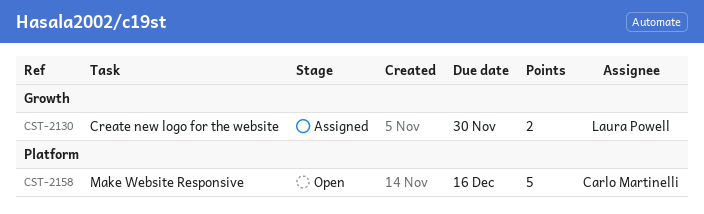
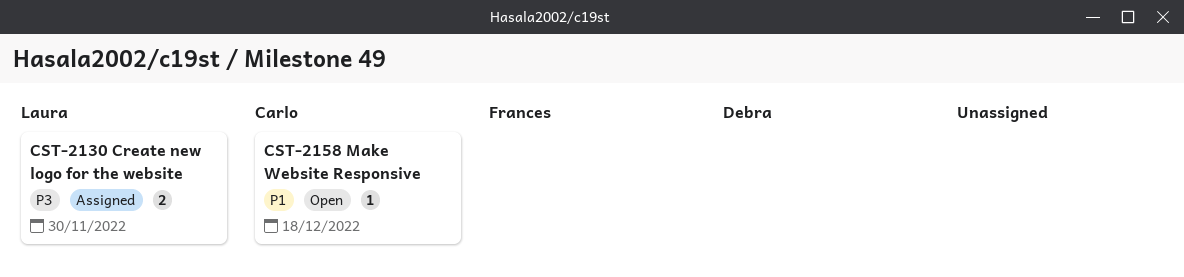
CST-2158, estimate: 5 -> 1
CST-2158, due: Dec 16 -> Dec 18

